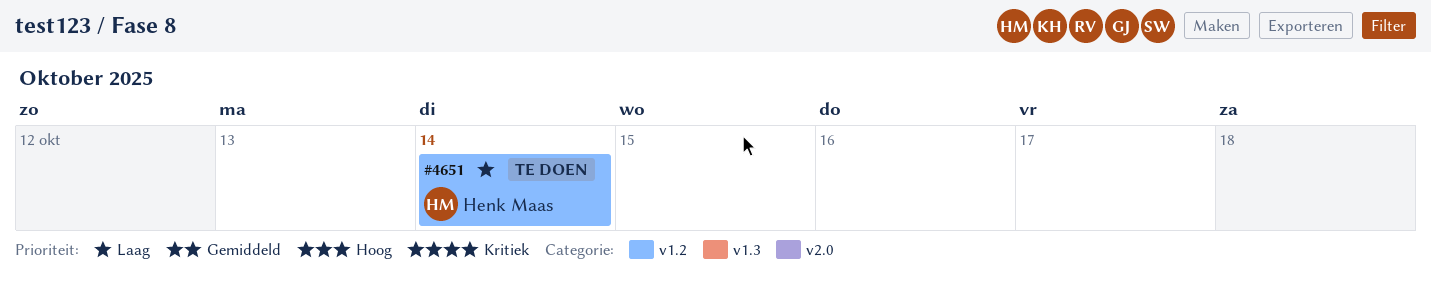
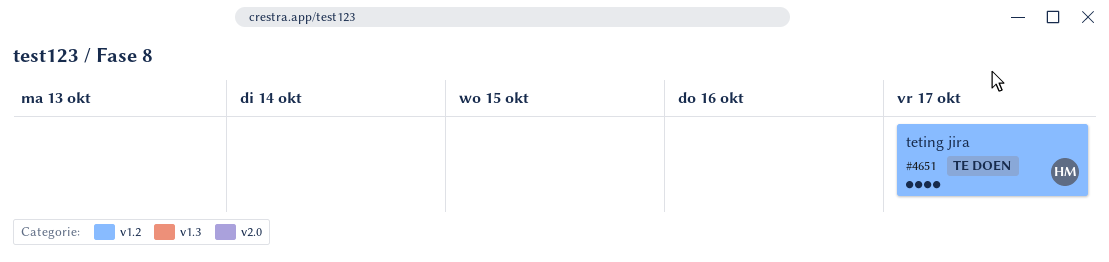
#4651, due: Oct 14 -> Oct 17

